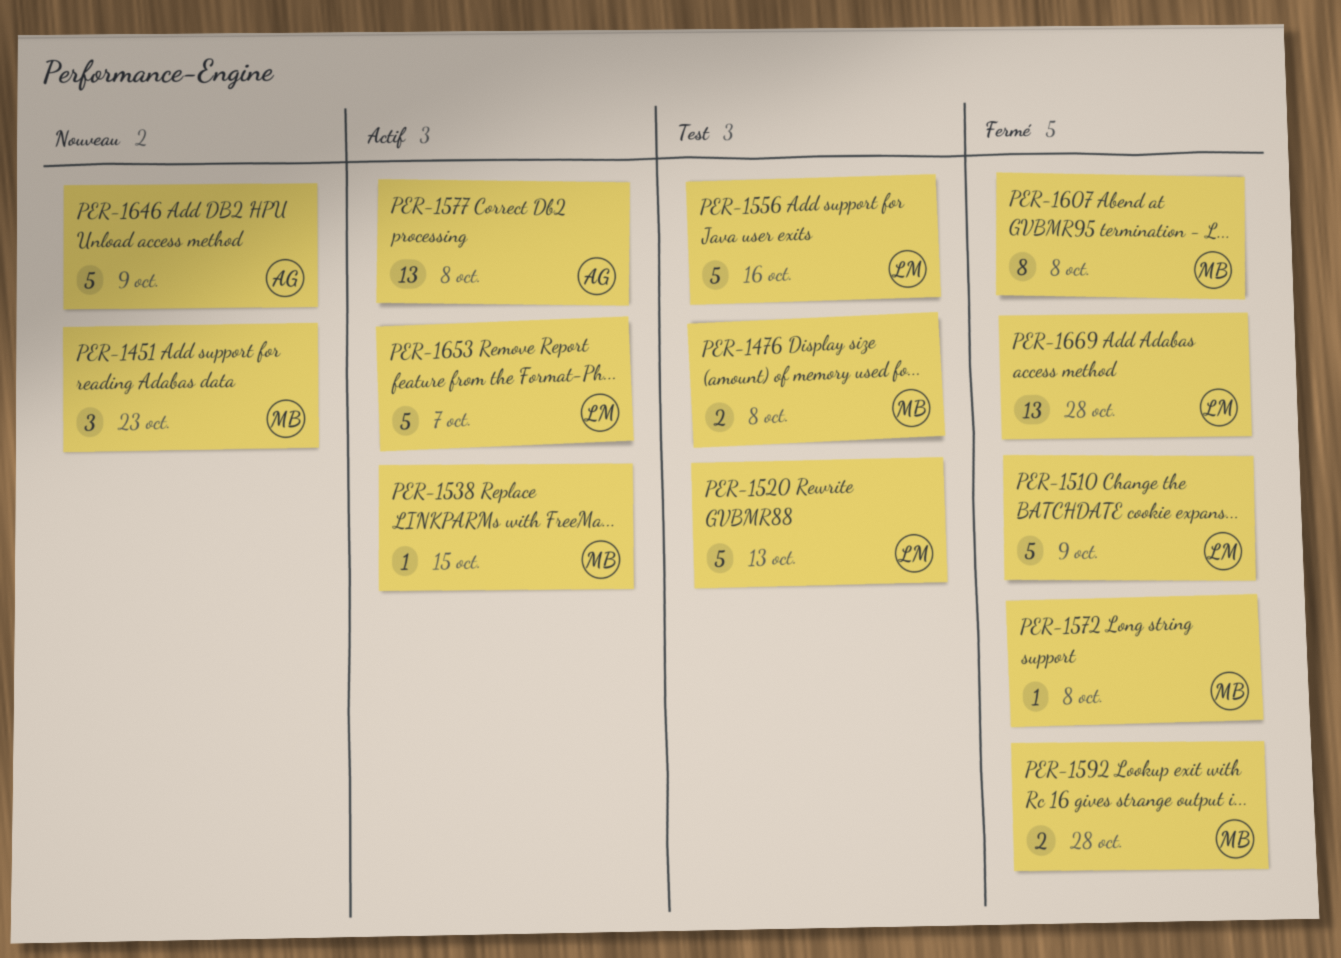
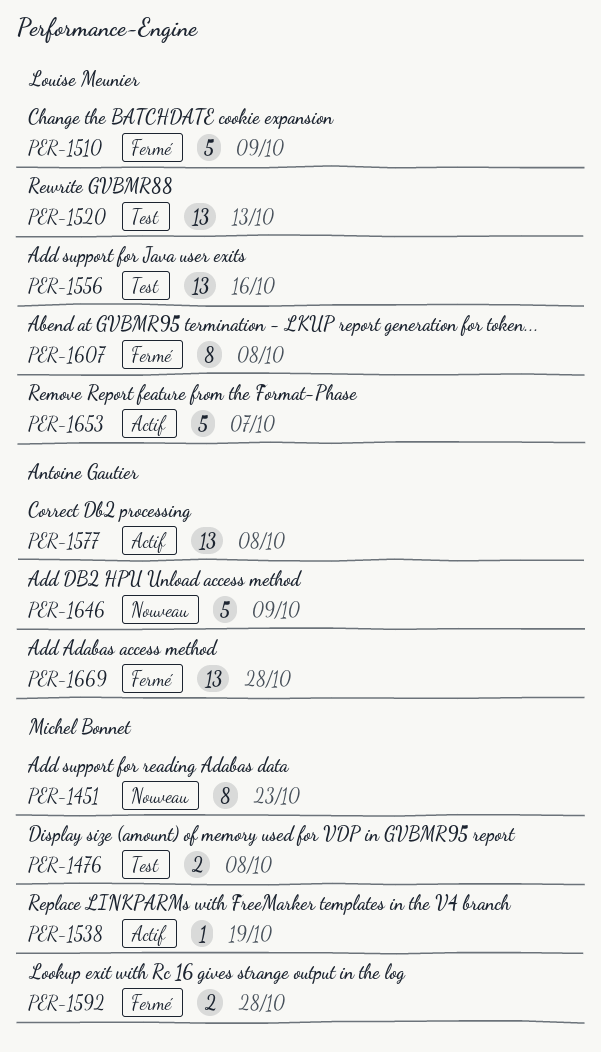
PER-1451, estimate: 3 -> 8
PER-1520, estimate: 5 -> 13
PER-1538, due: Oct 15 -> Oct 19
PER-1556, estimate: 5 -> 13
PER-1572: present -> none
PER-1607, owner: Michel Bonnet -> Louise Meunier
PER-1669, owner: Louise Meunier -> Antoine Gautier

